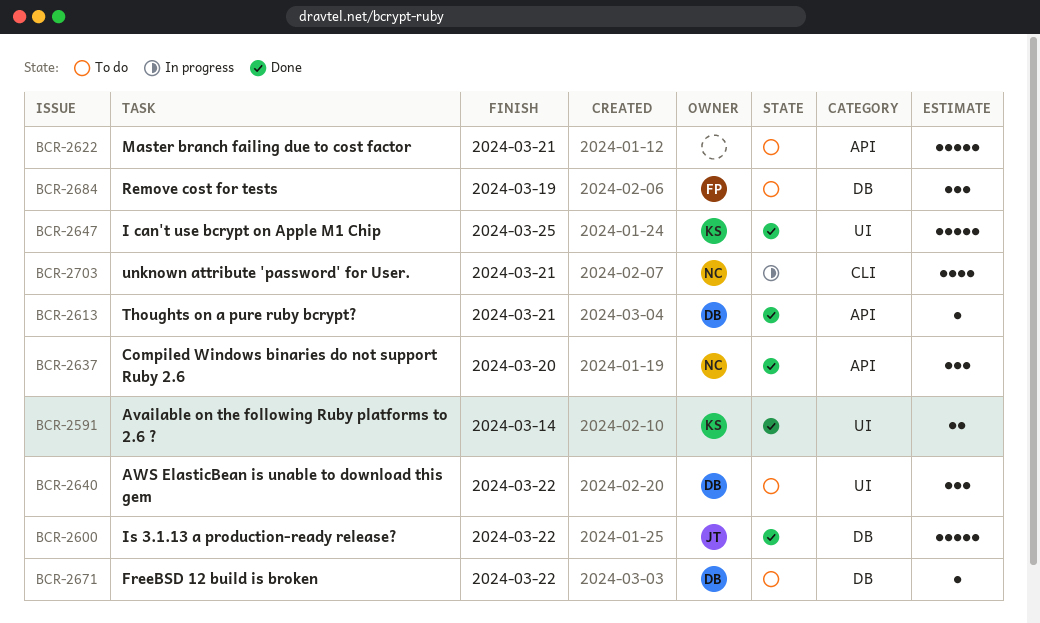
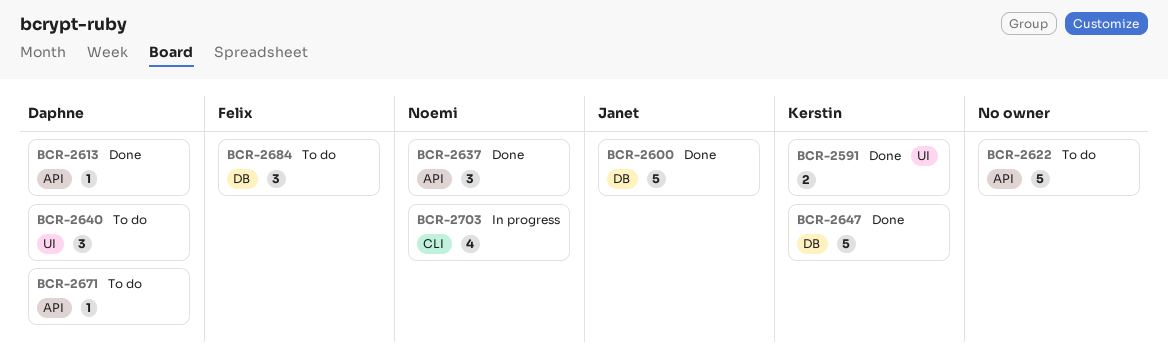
BCR-2647, label: UI -> DB
BCR-2671, label: DB -> API

